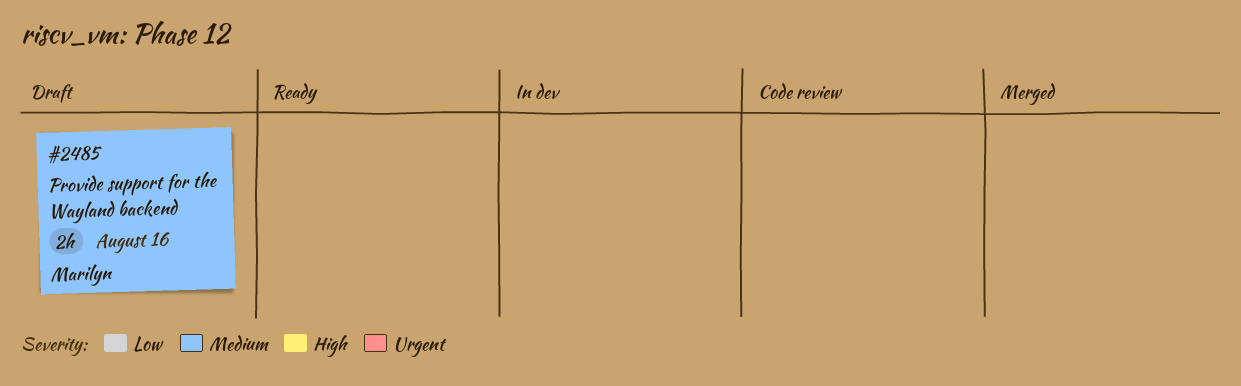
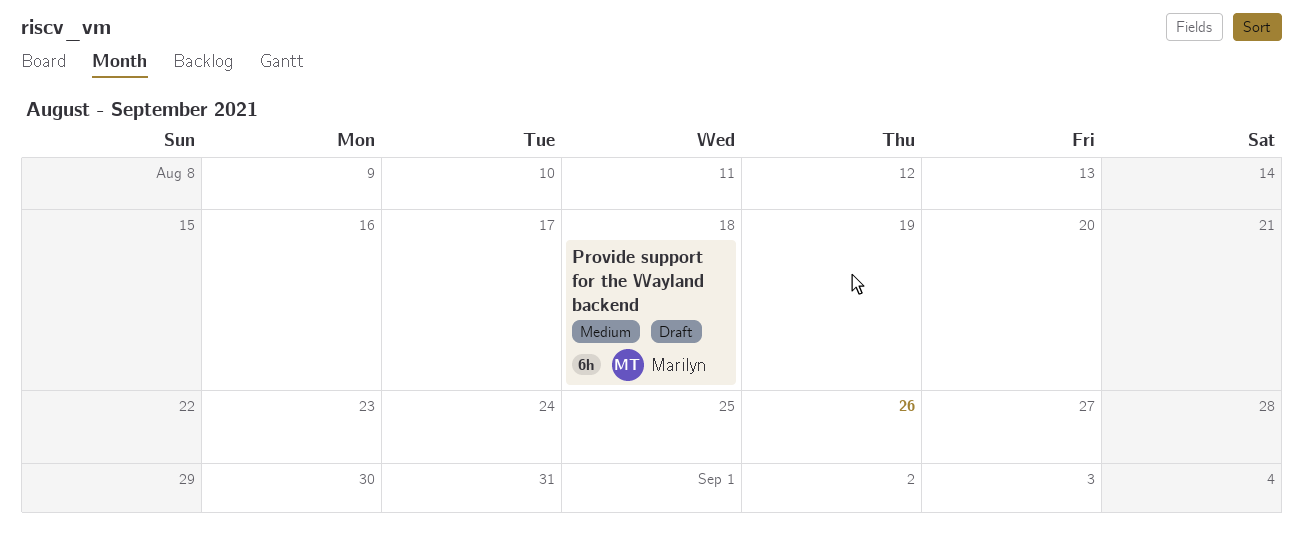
Provide support for the Wayland backend, estimate: 2h -> 6h
Provide support for the Wayland backend, due: Aug 16 -> Aug 18

